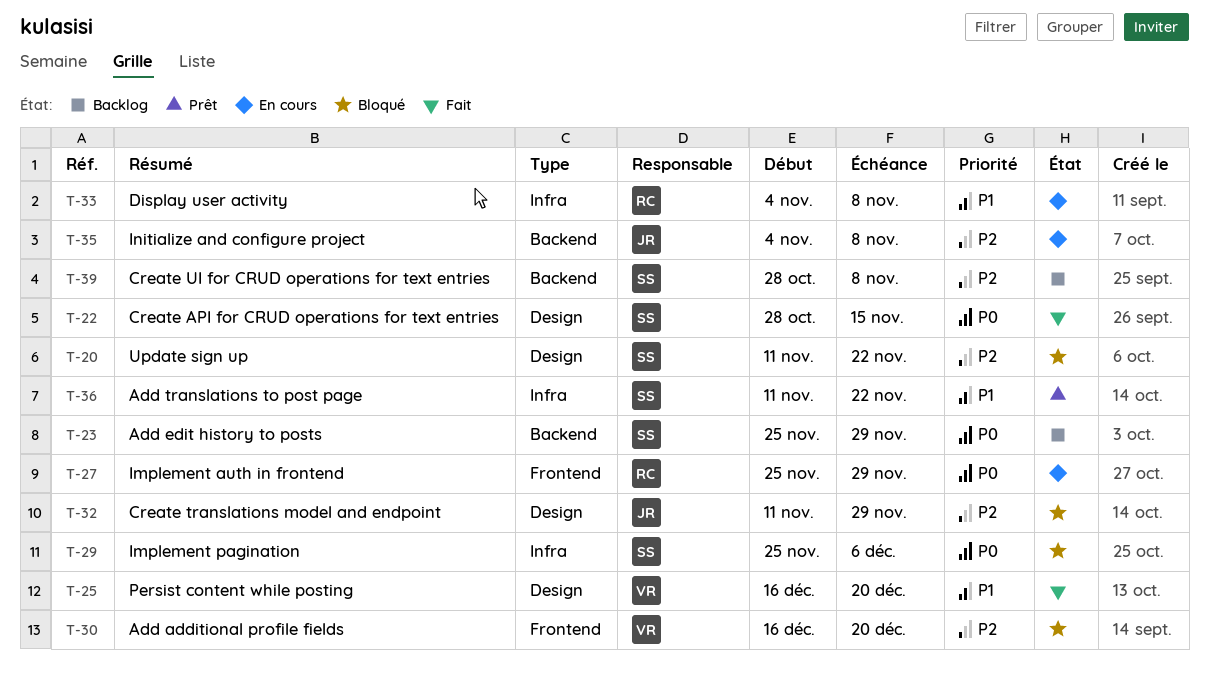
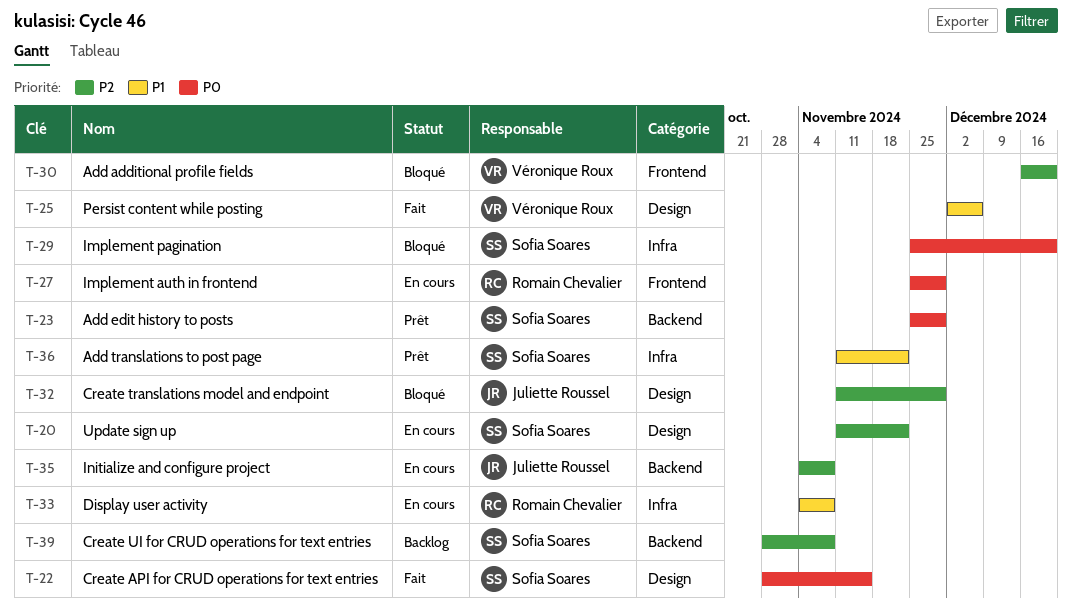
T-20, status: Bloqué -> En cours
T-23, status: Backlog -> Prêt
T-25, start: Dec 16 -> Dec 2
T-25, due: Dec 20 -> Dec 6
T-29, due: Dec 6 -> Dec 20

